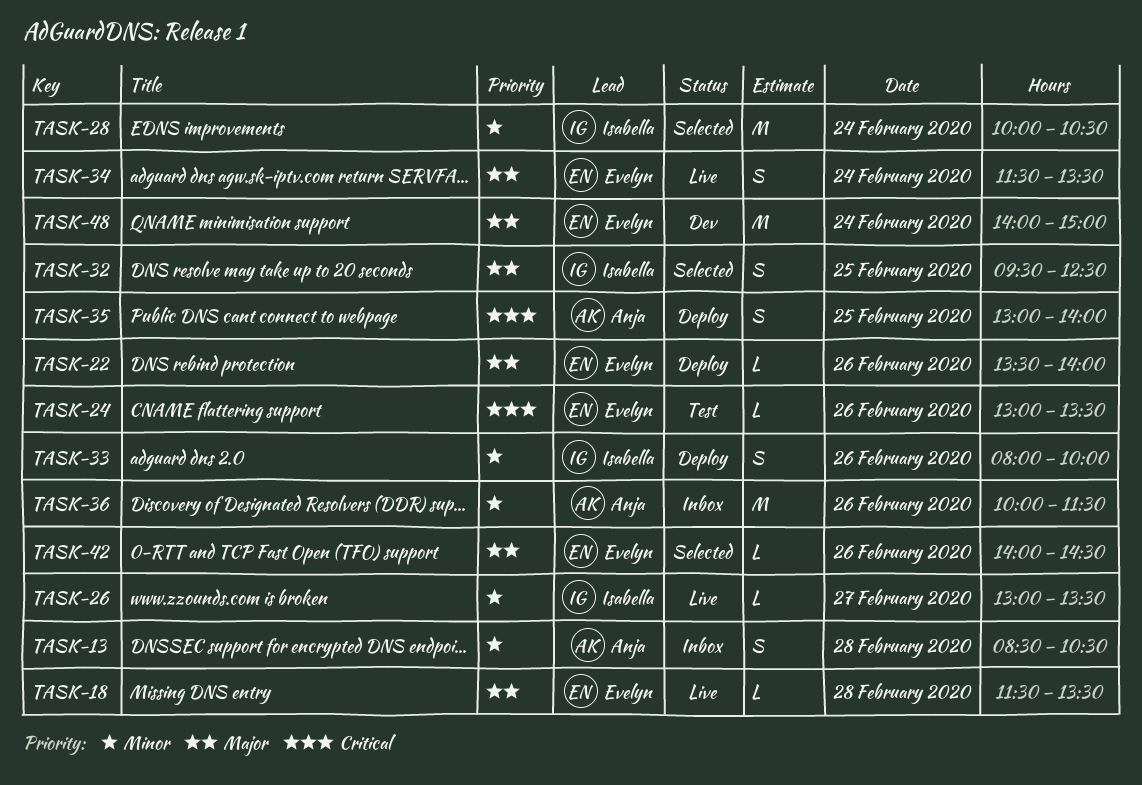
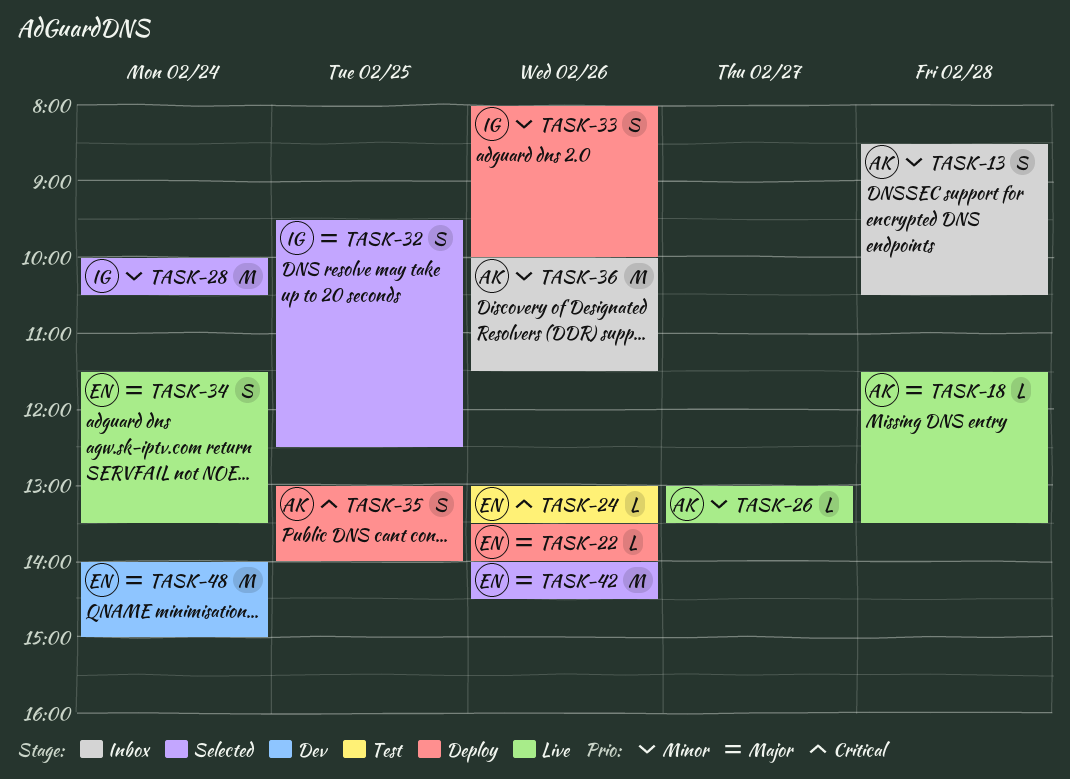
TASK-18, owner: Evelyn -> Anja
TASK-26, owner: Isabella -> Anja
TASK-42, estimate: L -> M

